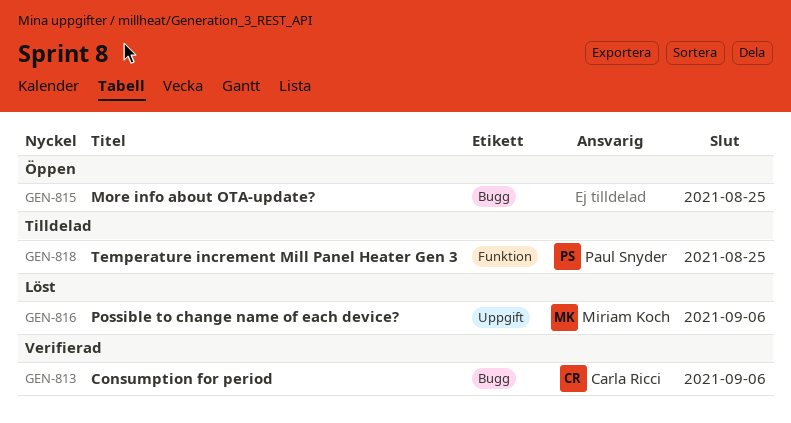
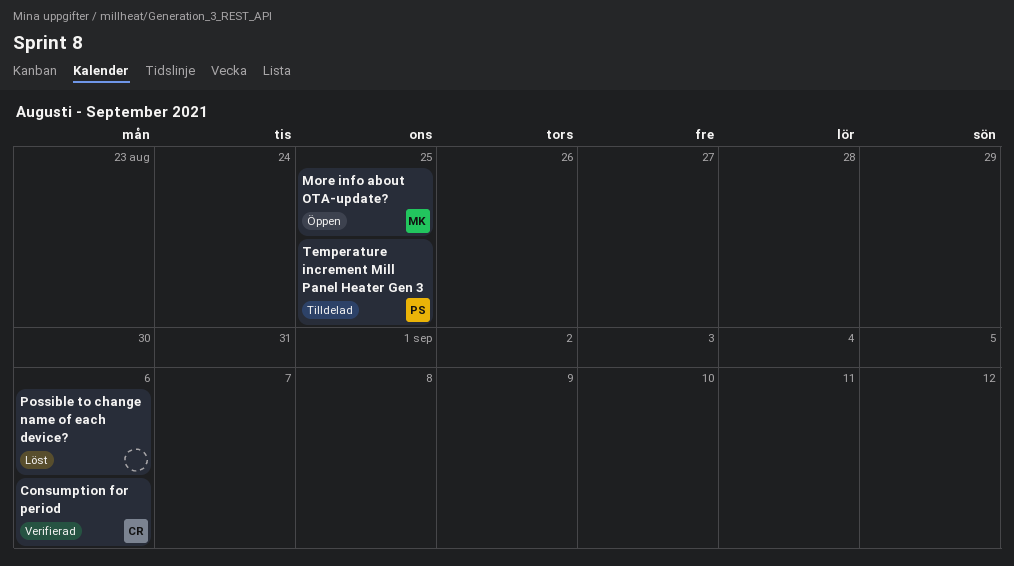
More info about OTA-update?, owner: none -> Miriam Koch
Possible to change name of each device?, owner: Miriam Koch -> none

